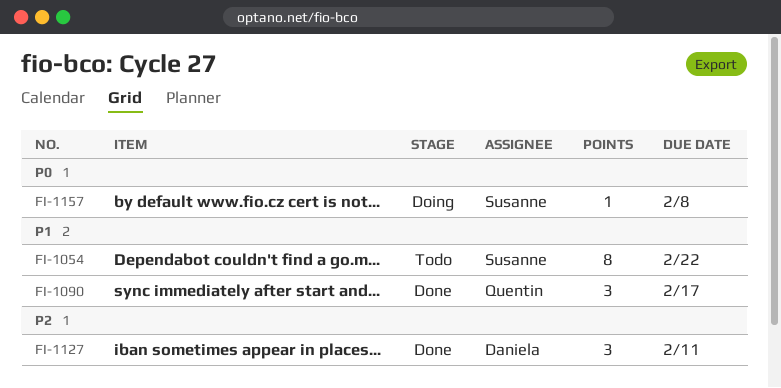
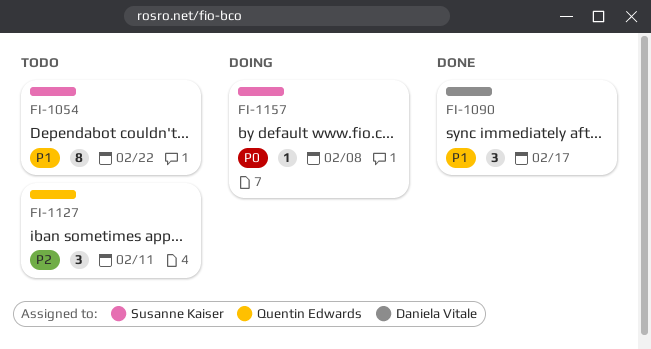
FI-1090, owner: Quentin Edwards -> Daniela Vitale
FI-1127, status: Done -> Todo
FI-1127, owner: Daniela Vitale -> Quentin Edwards

